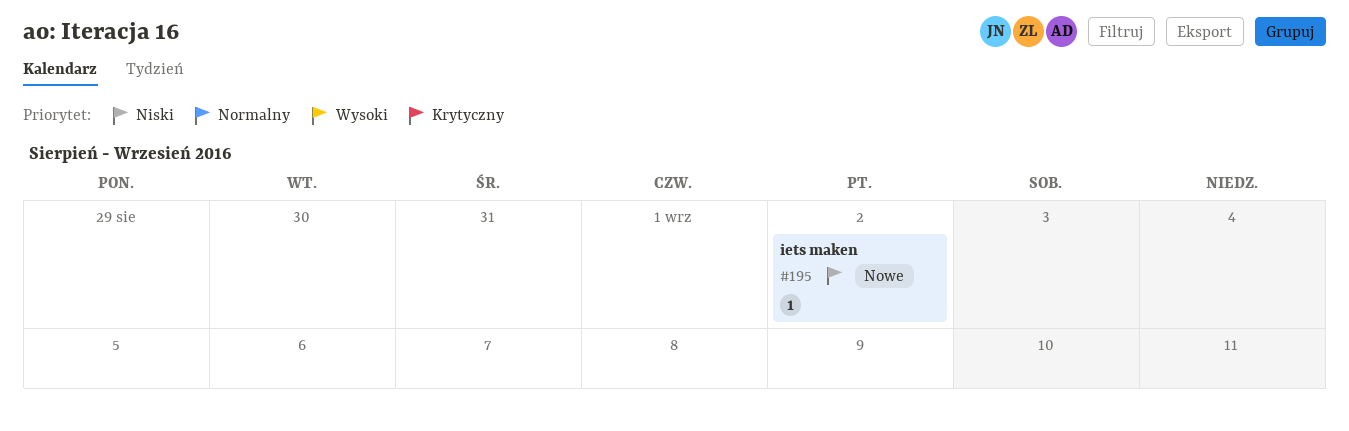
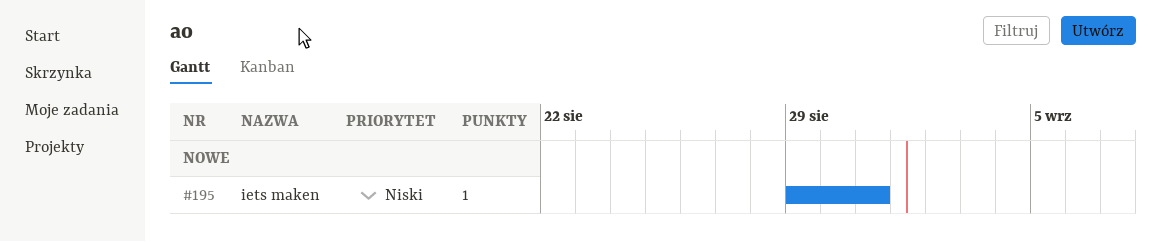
#195, due: Sep 2 -> Aug 31

